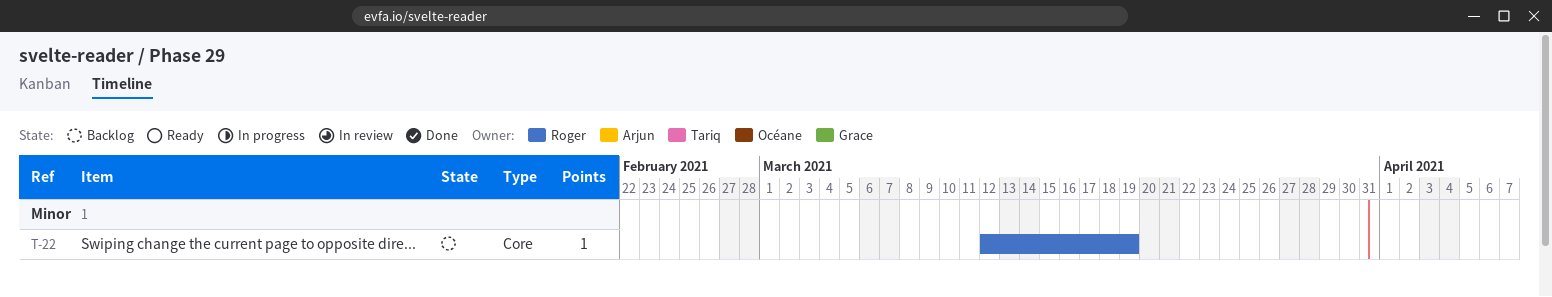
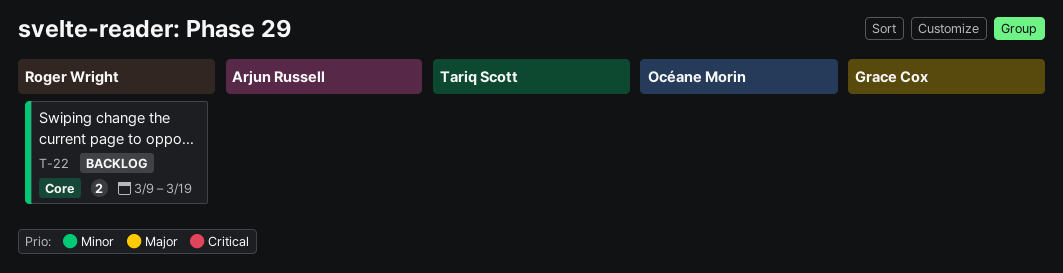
T-22, estimate: 1 -> 2
T-22, start: Mar 12 -> Mar 9

